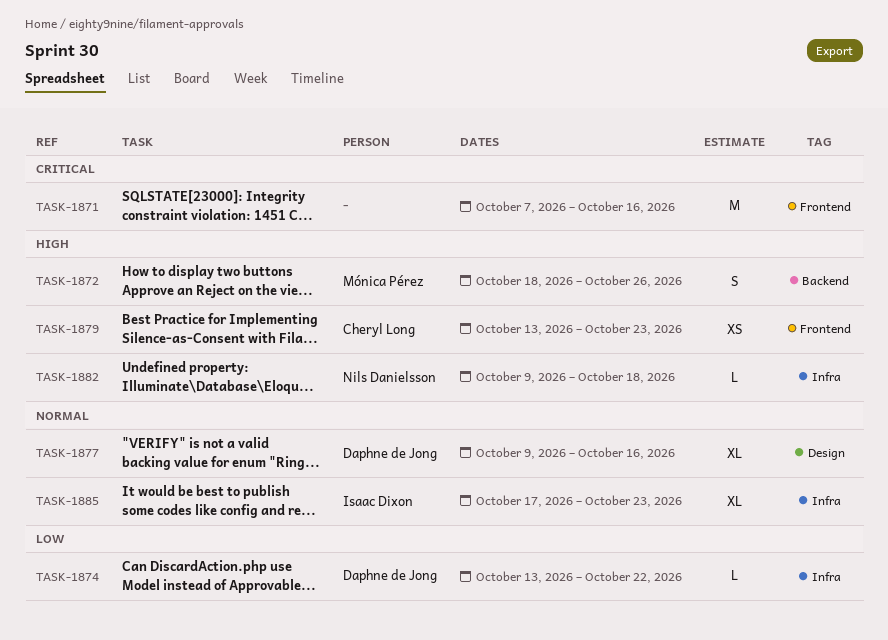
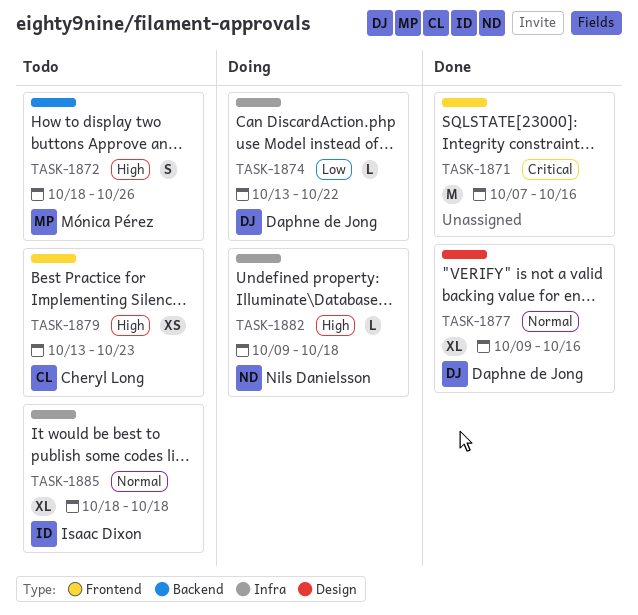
TASK-1885, start: Oct 17 -> Oct 18
TASK-1885, due: Oct 23 -> Oct 18

